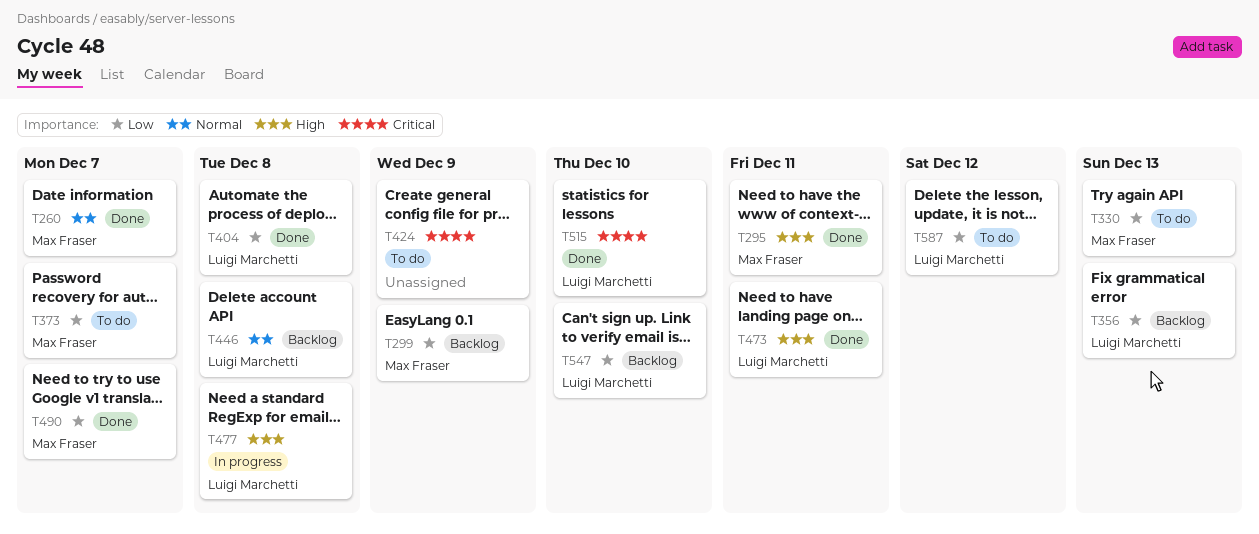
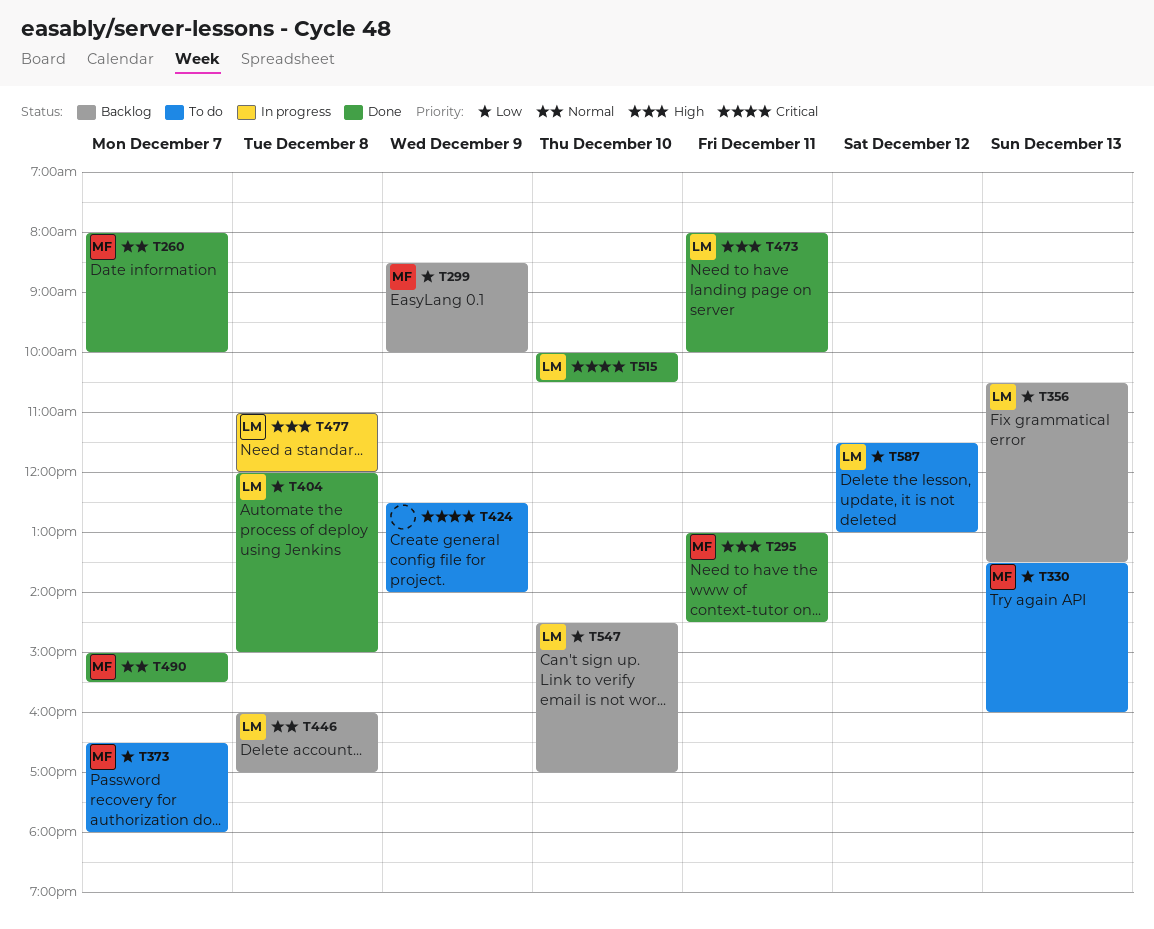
T490, priority: Low -> Normal

